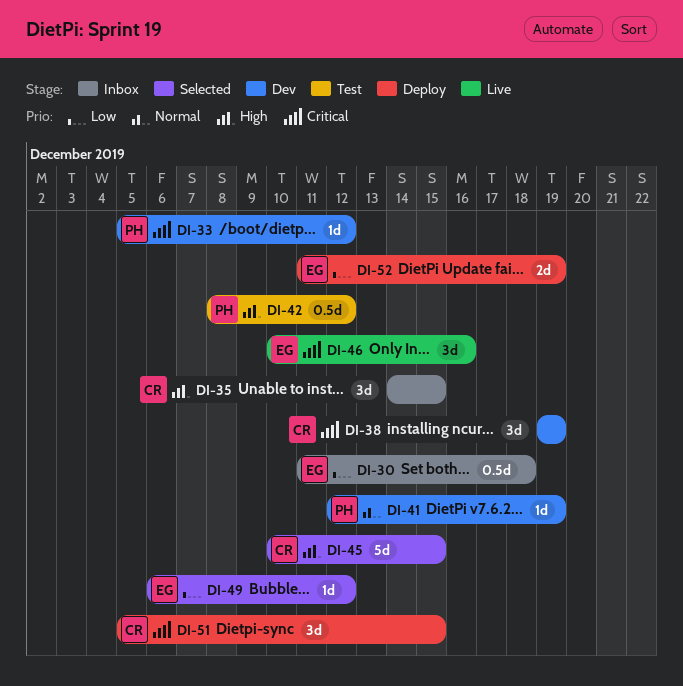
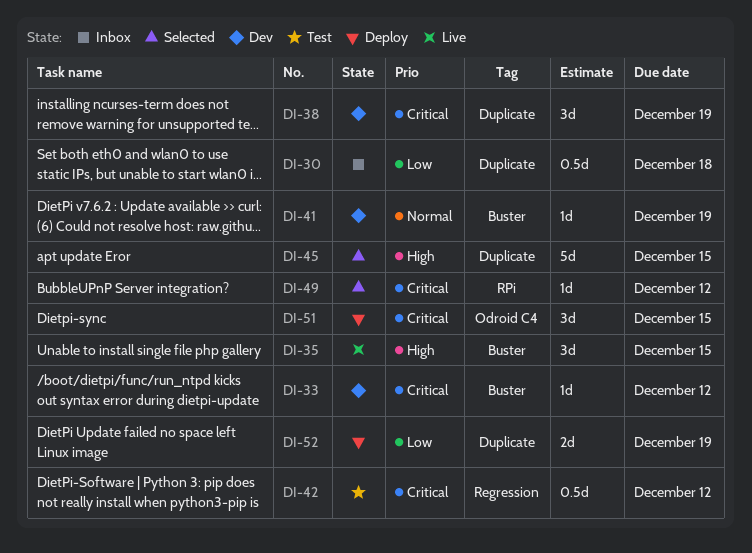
DI-35, status: Inbox -> Live
DI-42, priority: High -> Critical
DI-46: present -> none
DI-49, priority: Low -> Critical

